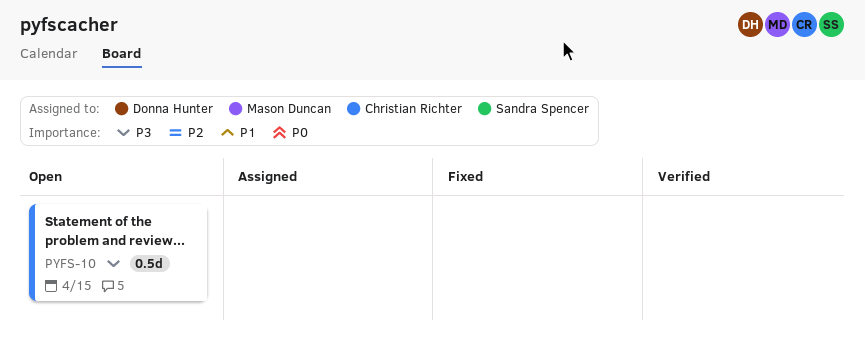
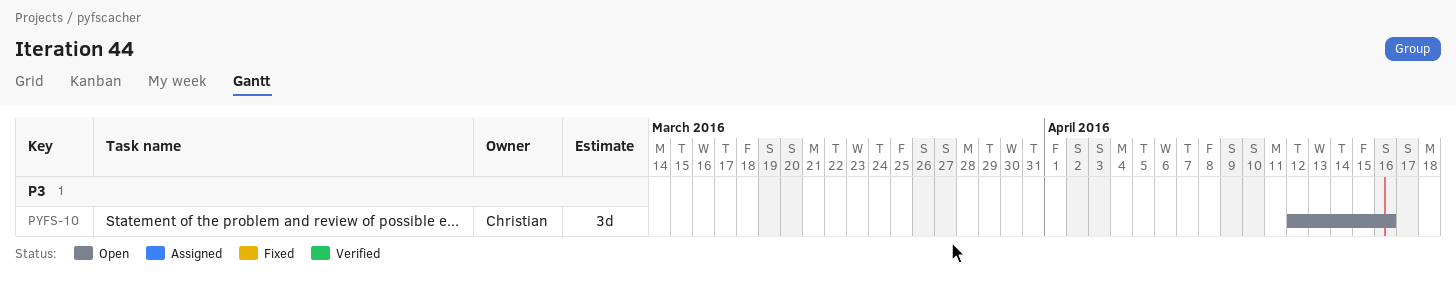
PYFS-10, estimate: 0.5d -> 3d
PYFS-10, due: Apr 15 -> Apr 16

